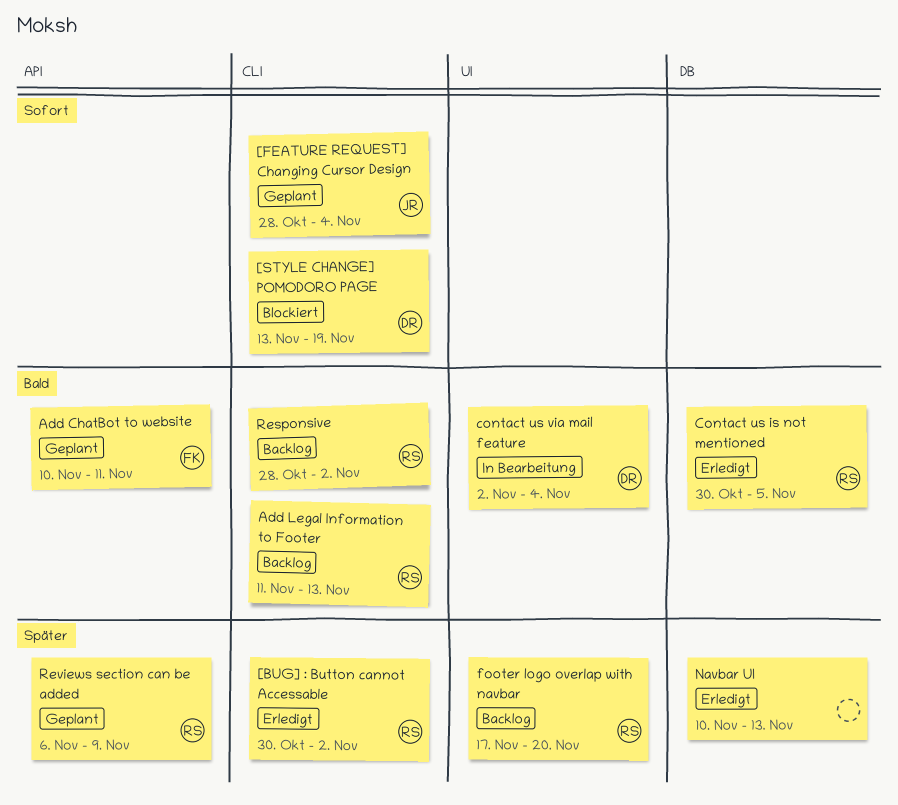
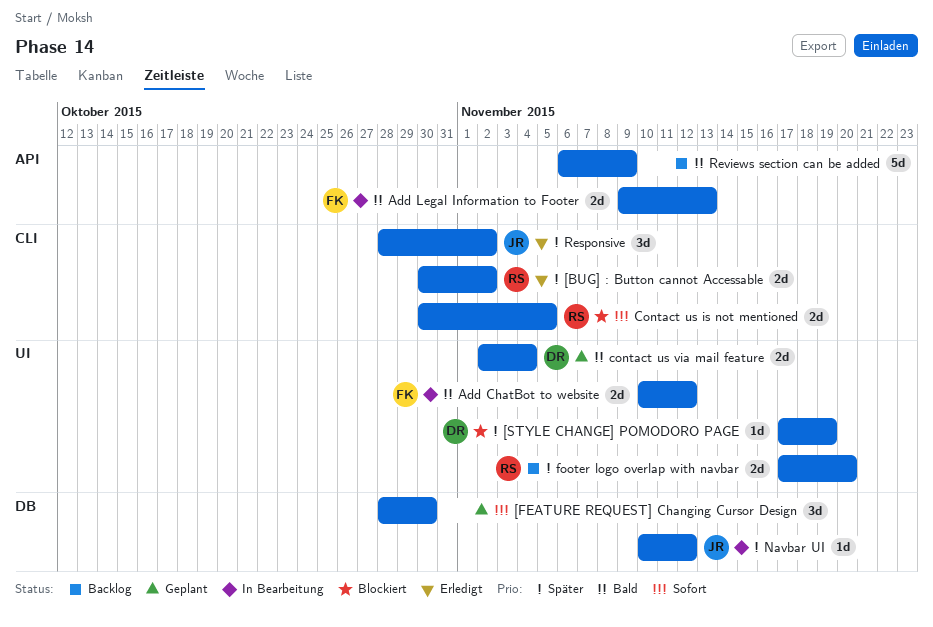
[FEATURE REQUEST] Changing Cursor Design, owner: JR -> none
[FEATURE REQUEST] Changing Cursor Design, label: CLI -> DB
[FEATURE REQUEST] Changing Cursor Design, due: Nov 4 -> Oct 30
[STYLE CHANGE] POMODORO PAGE, priority: Sofort -> Später
[STYLE CHANGE] POMODORO PAGE, label: CLI -> UI
[STYLE CHANGE] POMODORO PAGE, start: Nov 13 -> Nov 17
Add ChatBot to website, status: Geplant -> In Bearbeitung
Add ChatBot to website, label: API -> UI
Add ChatBot to website, due: Nov 11 -> Nov 12
Add Legal Information to Footer, status: Backlog -> In Bearbeitung
Add Legal Information to Footer, owner: RS -> FK
Add Legal Information to Footer, label: CLI -> API
Add Legal Information to Footer, start: Nov 11 -> Nov 9
Contact us is not mentioned, status: Erledigt -> Blockiert
Contact us is not mentioned, priority: Bald -> Sofort
Contact us is not mentioned, label: DB -> CLI
contact us via mail feature, status: In Bearbeitung -> Geplant
Navbar UI, status: Erledigt -> In Bearbeitung
Navbar UI, owner: none -> JR
Navbar UI, due: Nov 13 -> Nov 12
Responsive, status: Backlog -> Erledigt
Responsive, owner: RS -> JR
Responsive, priority: Bald -> Später
Reviews section can be added, status: Geplant -> Backlog
Reviews section can be added, owner: RS -> none
Reviews section can be added, priority: Später -> Bald

